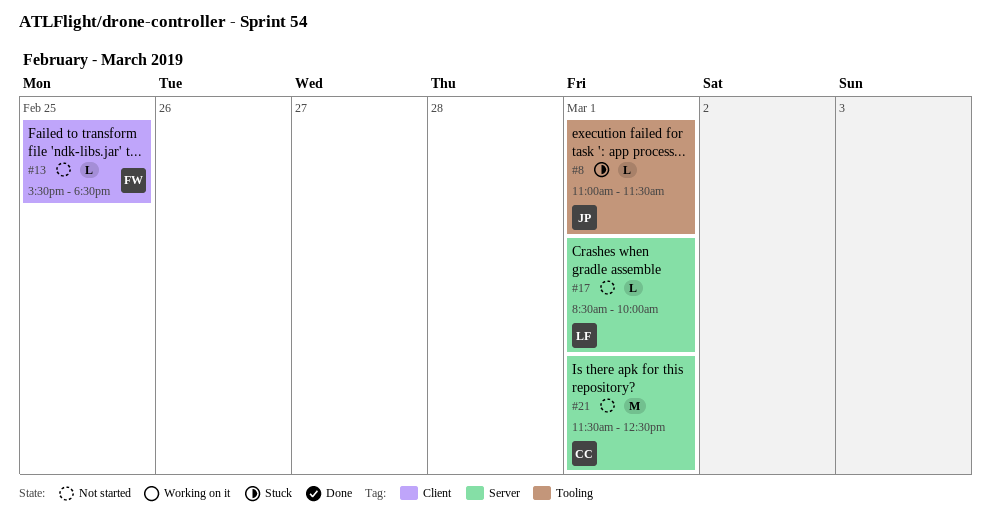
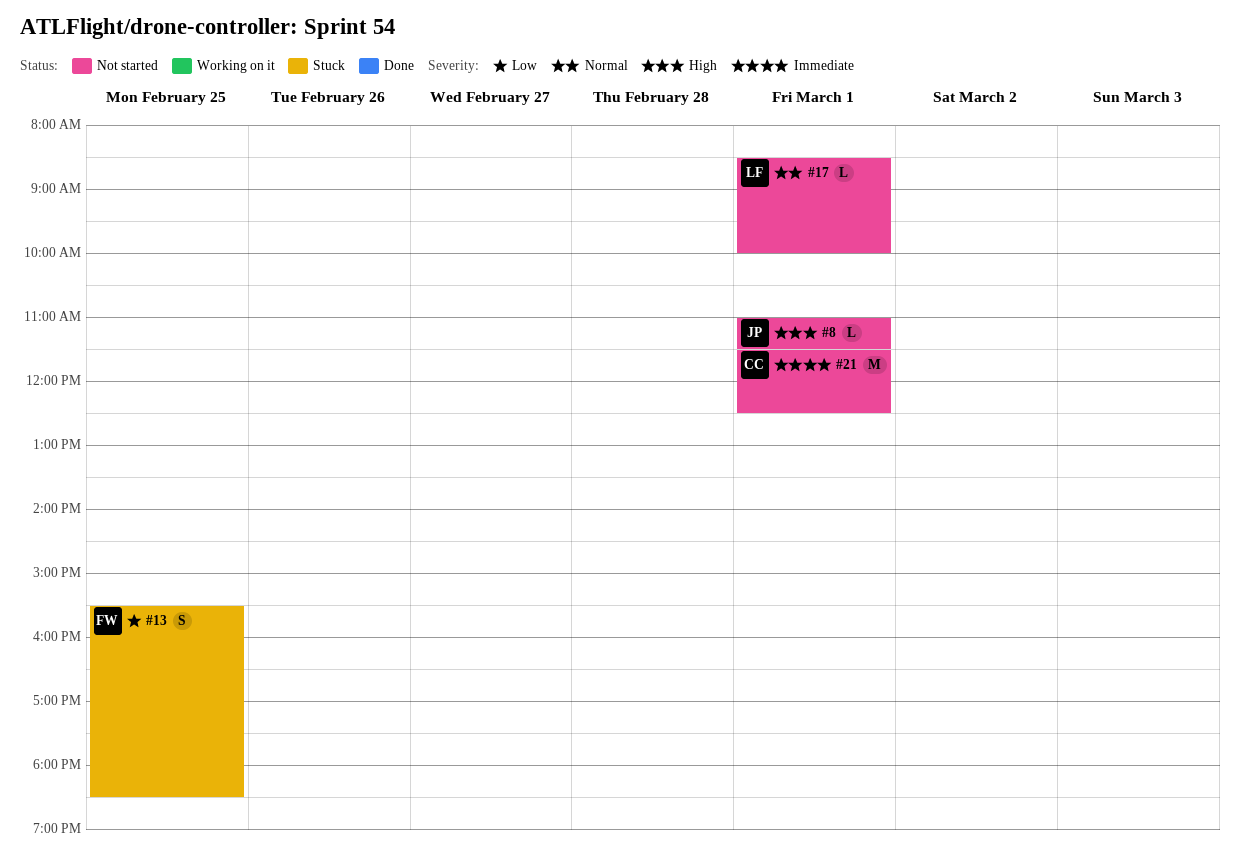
#8, status: Stuck -> Not started
#13, status: Not started -> Stuck
#13, estimate: L -> S

